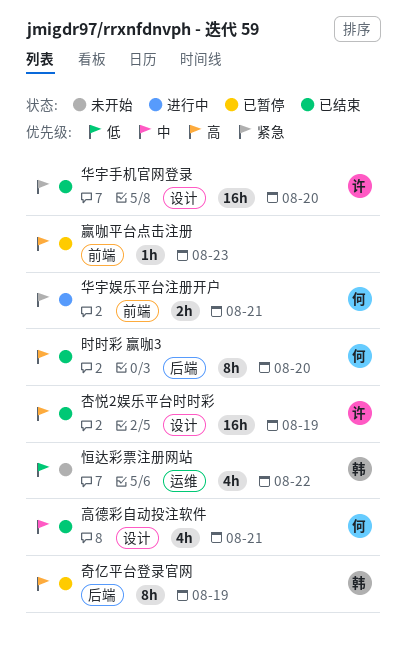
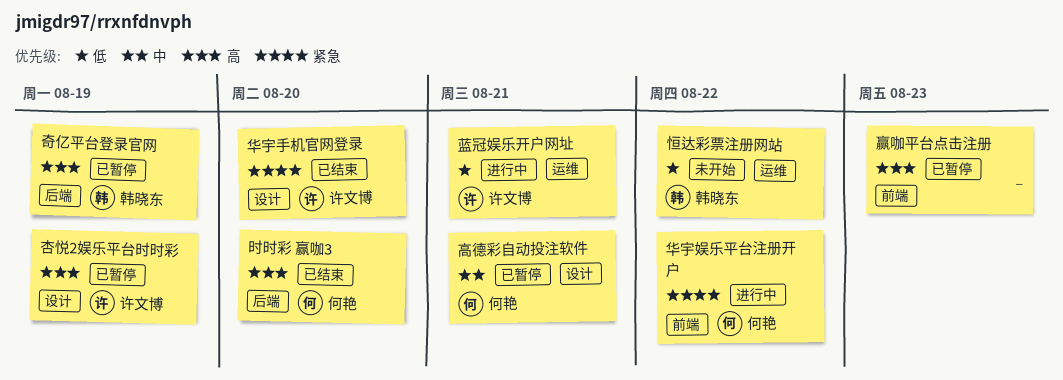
华宇娱乐平台注册开户, due: Aug 21 -> Aug 22
杏悦2娱乐平台时时彩, status: 已结束 -> 已暂停
蓝冠娱乐开户网址: none -> present
高德彩自动投注软件, status: 已结束 -> 已暂停

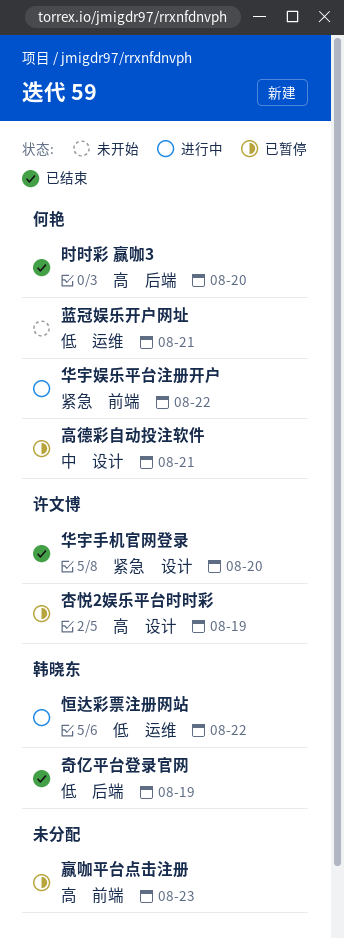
奇亿平台登录官网, status: 已暂停 -> 已结束
奇亿平台登录官网, priority: 高 -> 低
恒达彩票注册网站, status: 未开始 -> 进行中
蓝冠娱乐开户网址, status: 进行中 -> 未开始
蓝冠娱乐开户网址, owner: 许文博 -> 何艳

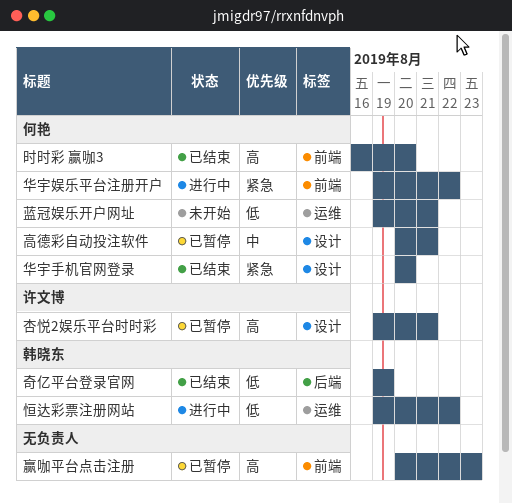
华宇手机官网登录, owner: 许文博 -> 何艳
时时彩 赢咖3, label: 后端 -> 前端
杏悦2娱乐平台时时彩, due: Aug 19 -> Aug 21

